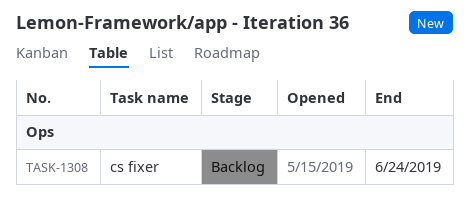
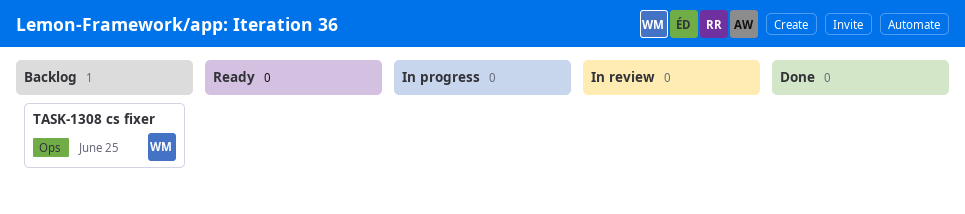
TASK-1308, due: Jun 24 -> Jun 25

